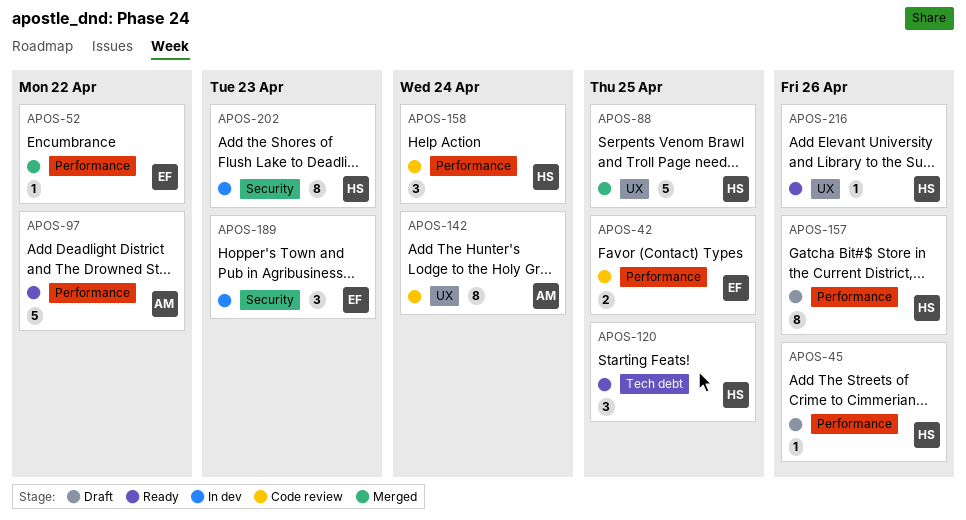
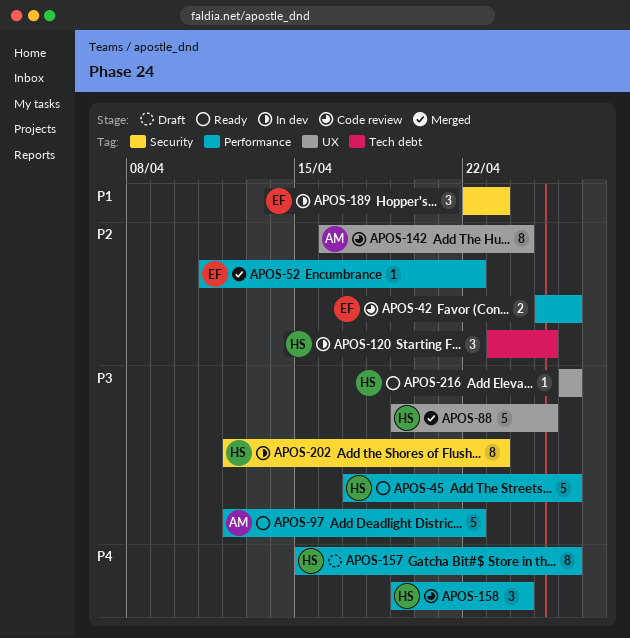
APOS-42, due: Apr 25 -> Apr 26
APOS-45, status: Draft -> Ready
APOS-45, estimate: 1 -> 5
APOS-120, status: Ready -> In dev

